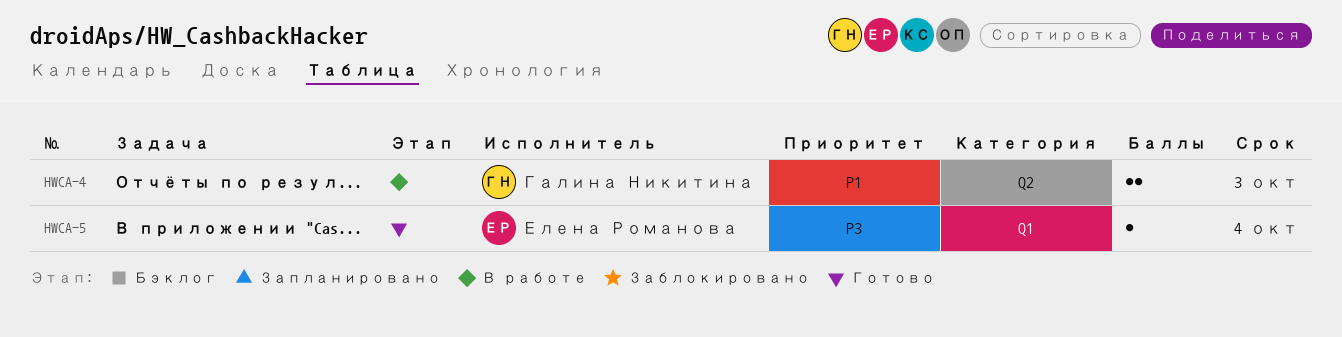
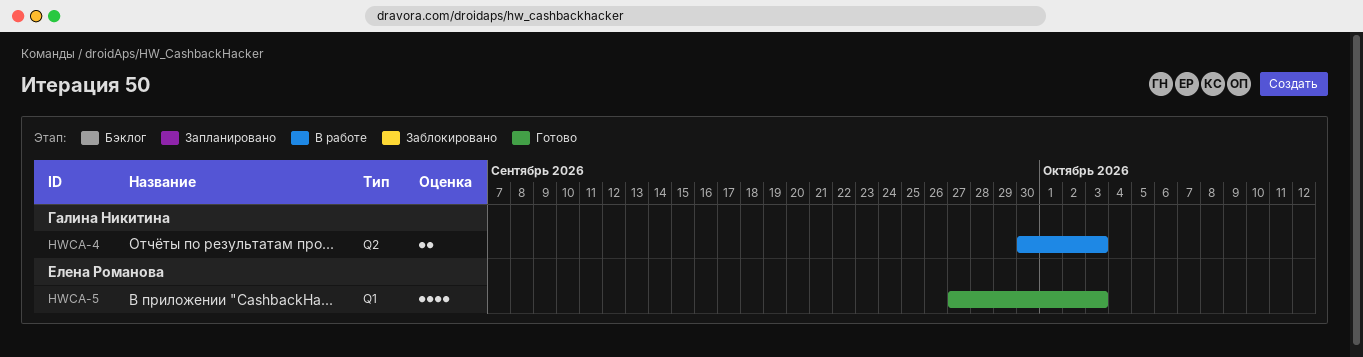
HWCA-5, estimate: 1 -> 4
HWCA-5, due: Oct 4 -> Oct 3

